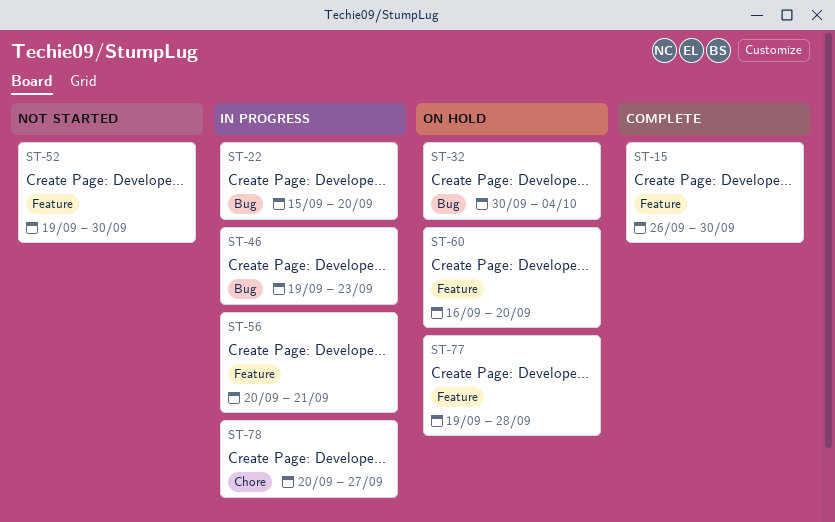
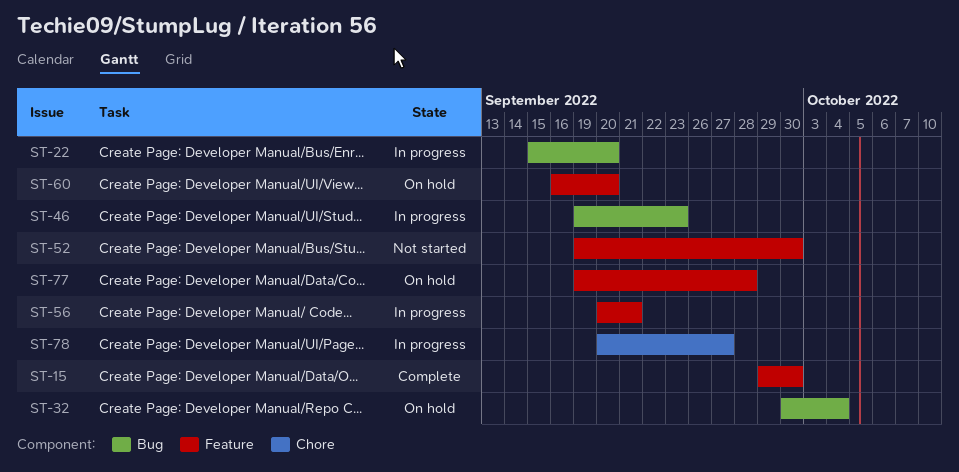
ST-15, start: Sep 26 -> Sep 29

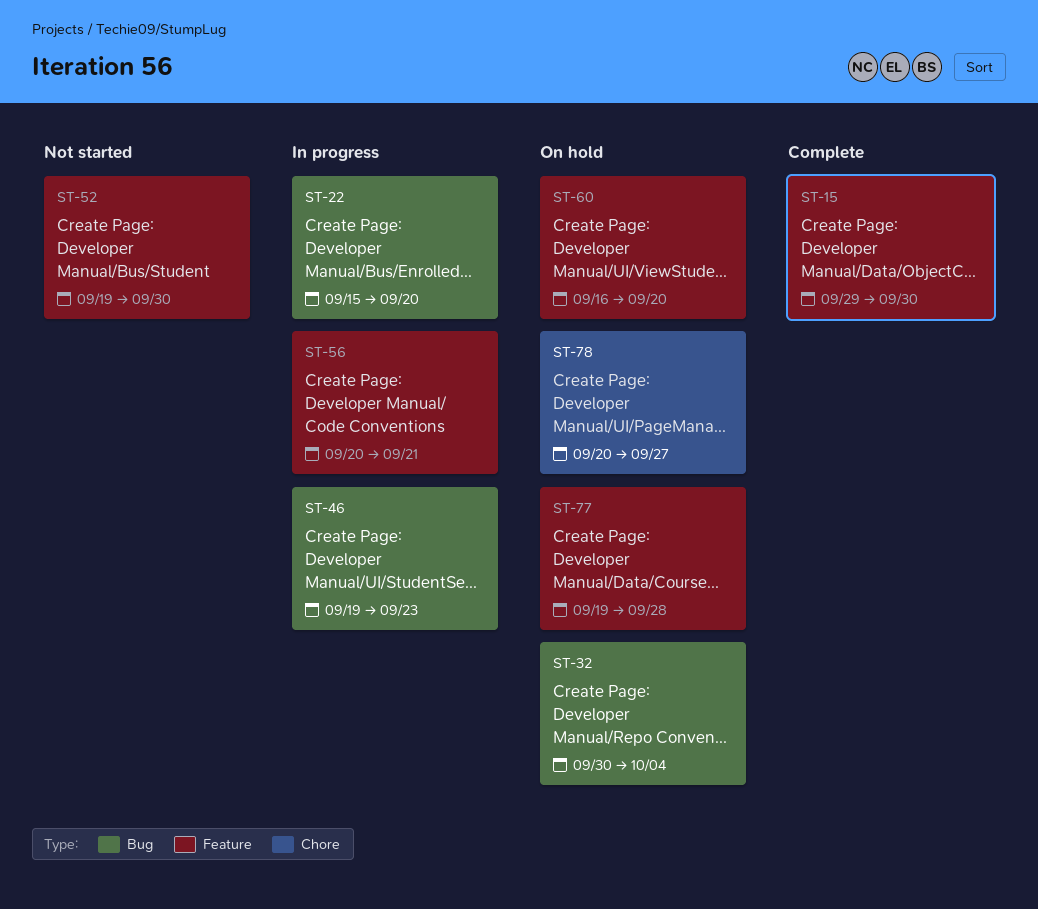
ST-78, status: In progress -> On hold

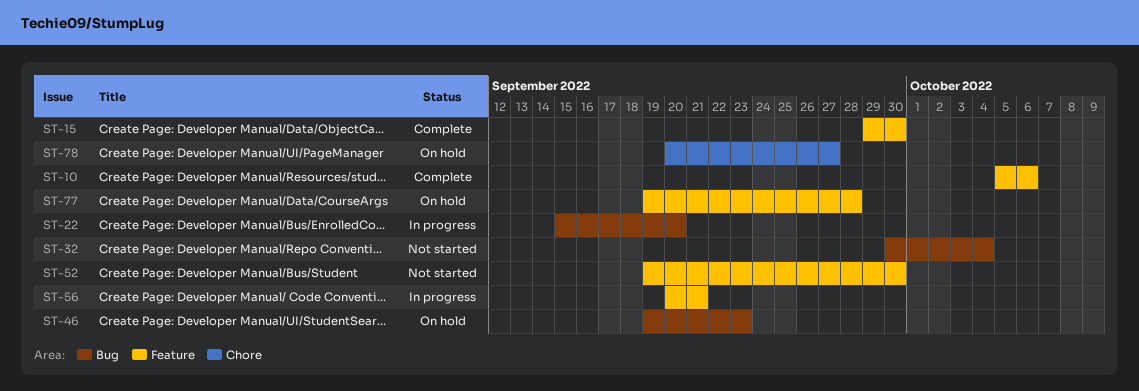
ST-10: none -> present
ST-32, status: On hold -> Not started
ST-46, status: In progress -> On hold
ST-60: present -> none

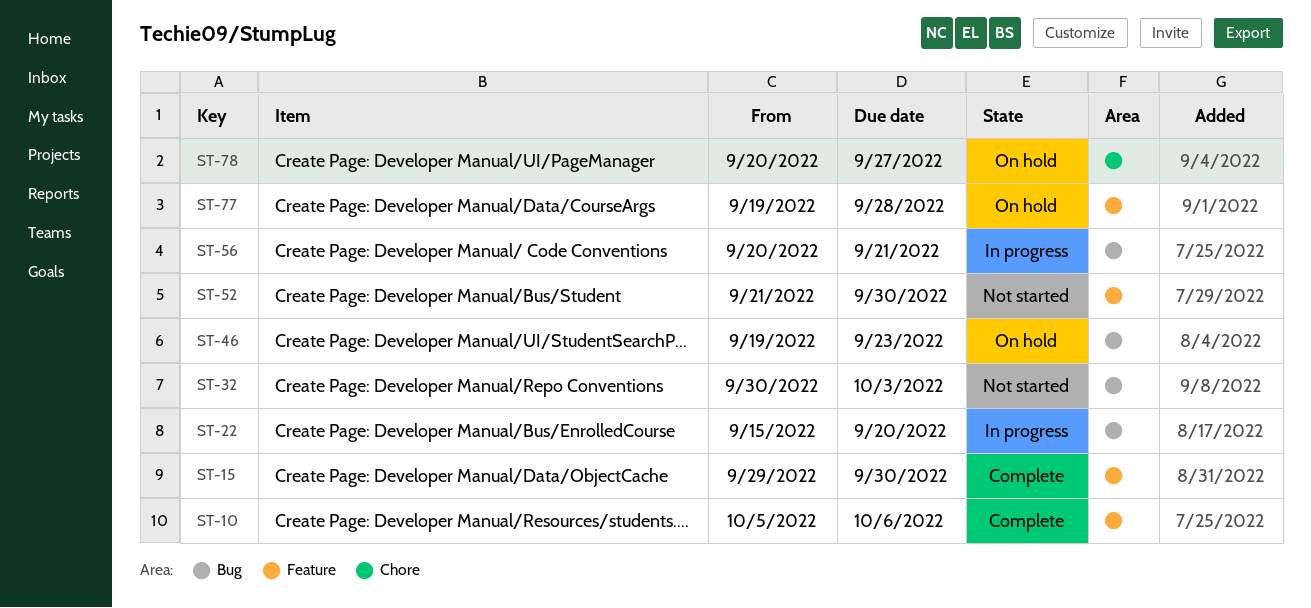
ST-32, due: Oct 4 -> Oct 3
ST-52, start: Sep 19 -> Sep 21
ST-56, label: Feature -> Bug

